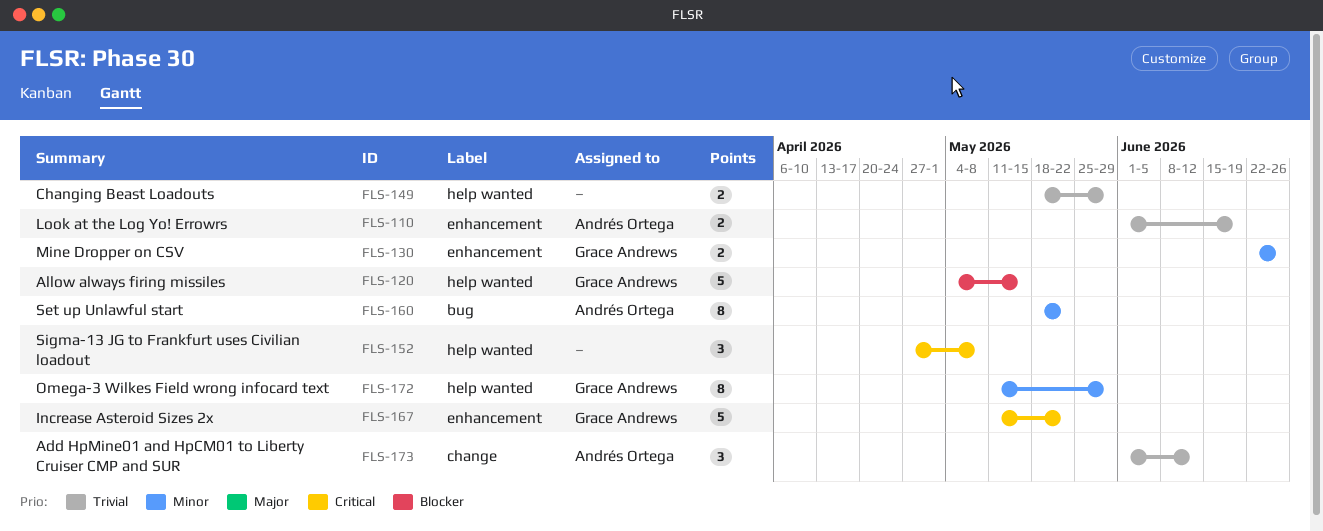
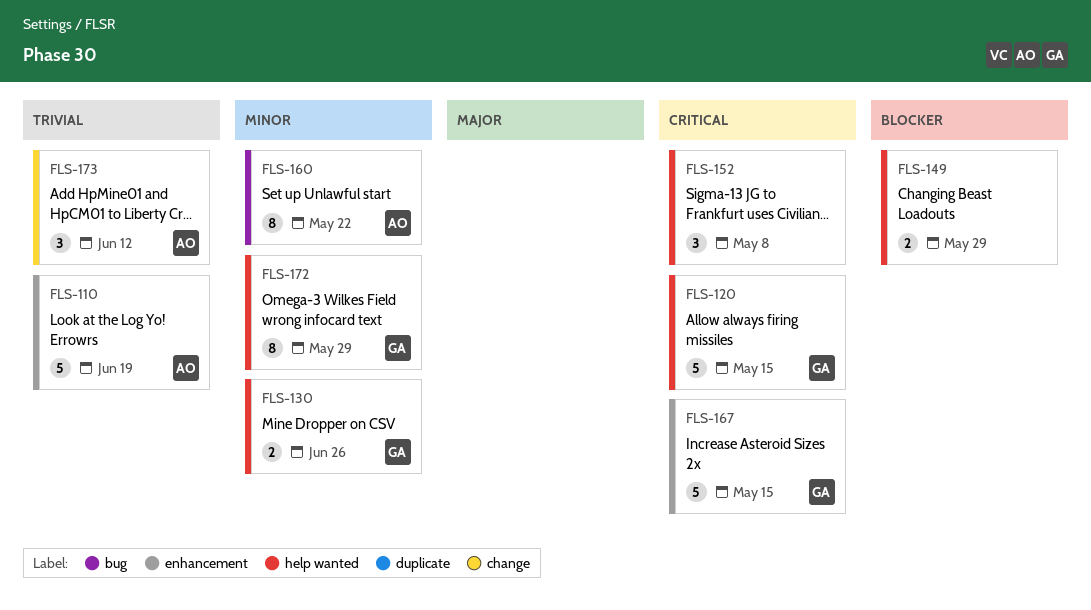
FLS-110, estimate: 2 -> 5
FLS-120, priority: Blocker -> Critical
FLS-130, label: enhancement -> help wanted
FLS-149, priority: Trivial -> Blocker
FLS-167, due: May 22 -> May 15

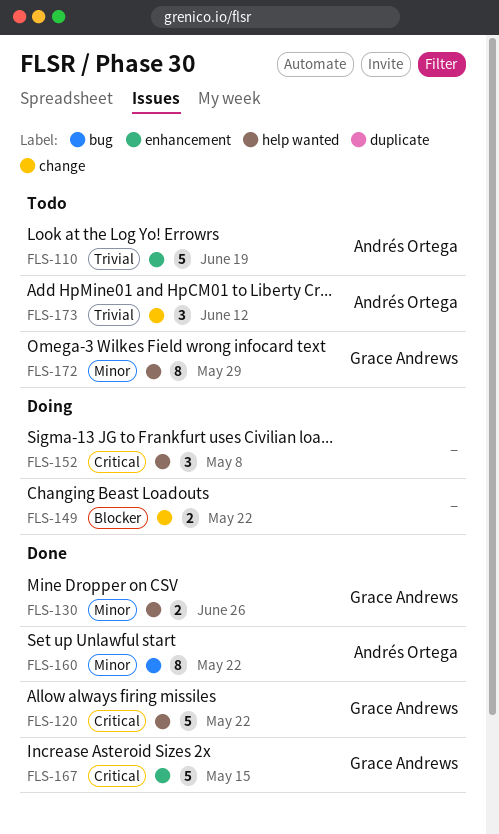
FLS-120, due: May 15 -> May 22
FLS-149, label: help wanted -> change
FLS-149, due: May 29 -> May 22

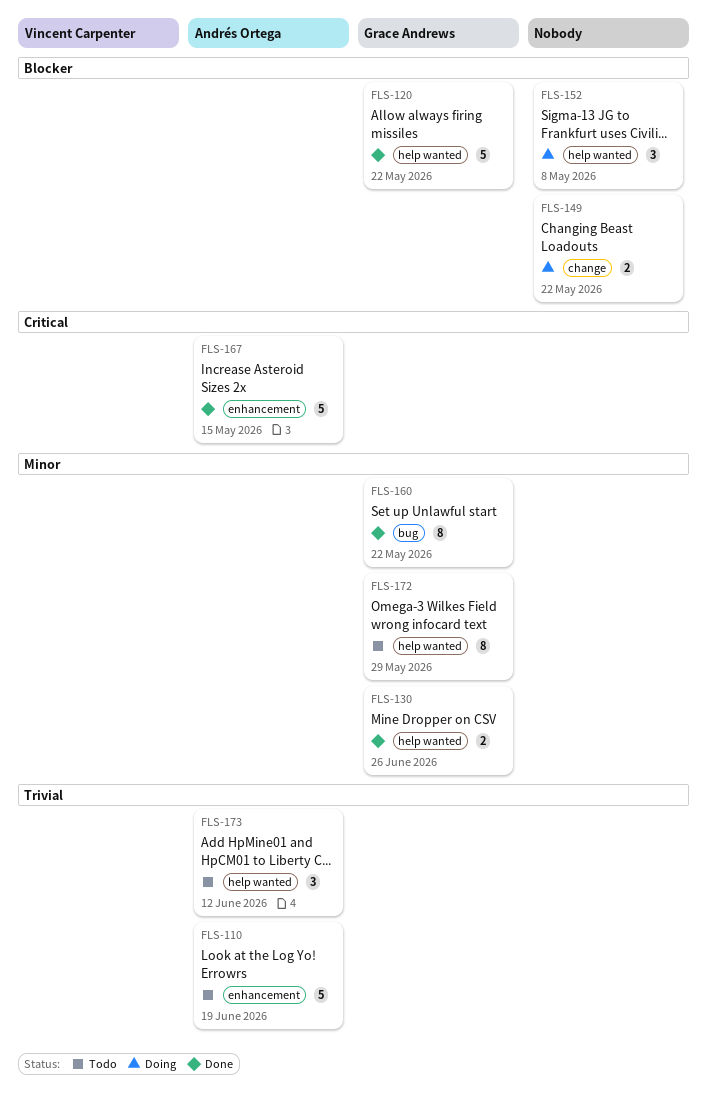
FLS-120, priority: Critical -> Blocker
FLS-152, priority: Critical -> Blocker
FLS-160, owner: Andrés Ortega -> Grace Andrews
FLS-167, owner: Grace Andrews -> Andrés Ortega
FLS-173, label: change -> help wanted

